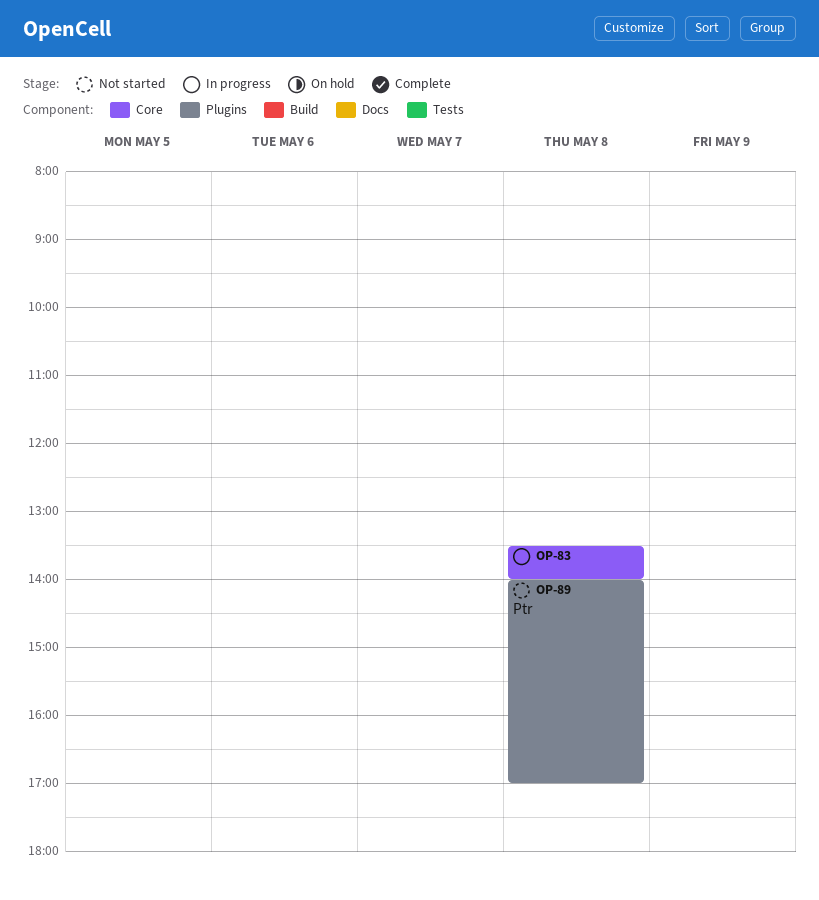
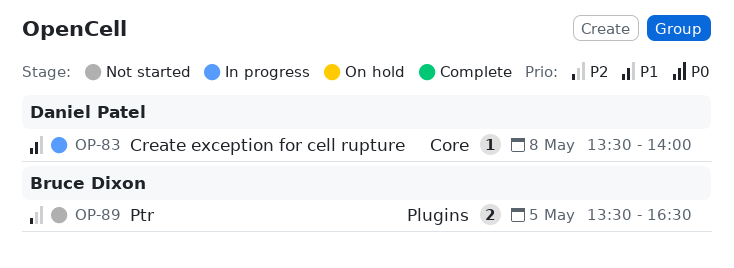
OP-89, day: May 8 -> May 5
OP-89, begins: 14:00 -> 13:30
OP-89, ends: 17:00 -> 16:30

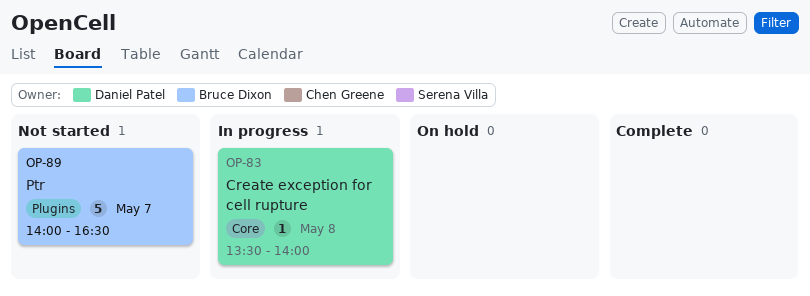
OP-89, estimate: 2 -> 5
OP-89, day: May 5 -> May 7
OP-89, begins: 13:30 -> 14:00

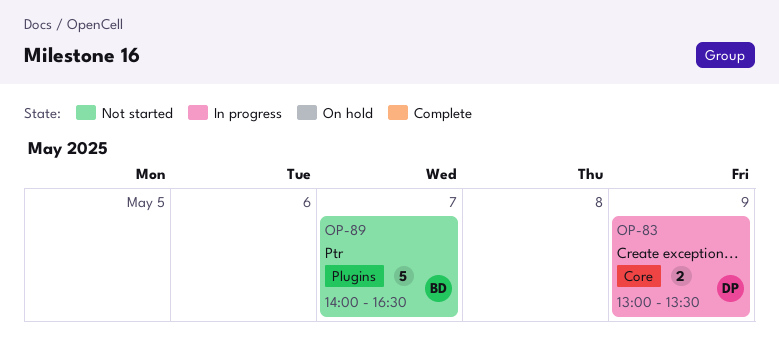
OP-83, estimate: 1 -> 2
OP-83, day: May 8 -> May 9
OP-83, begins: 13:30 -> 13:00
OP-83, ends: 14:00 -> 13:30

